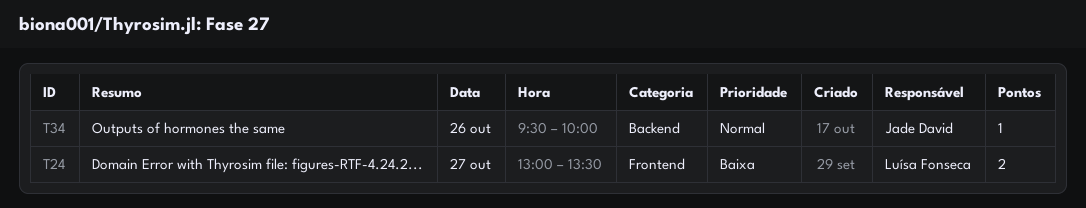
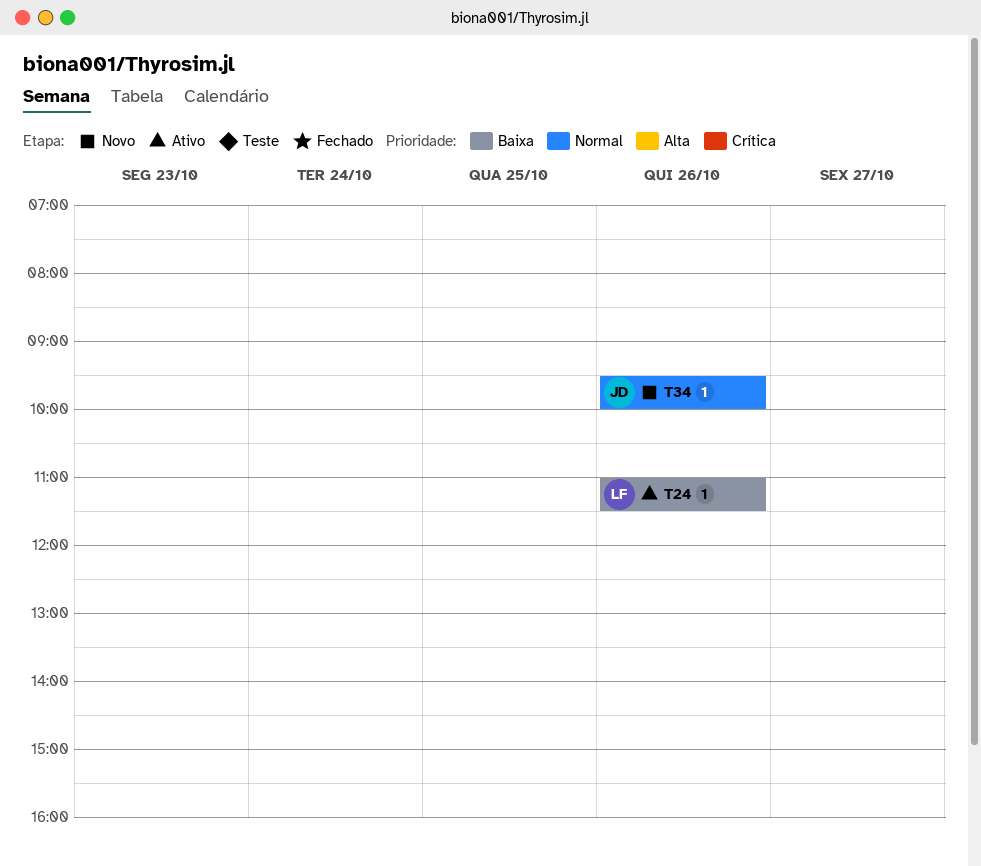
T24, estimate: 2 -> 1
T24, day: Oct 27 -> Oct 26
T24, begins: 13:00 -> 11:00
T24, ends: 13:30 -> 11:30

